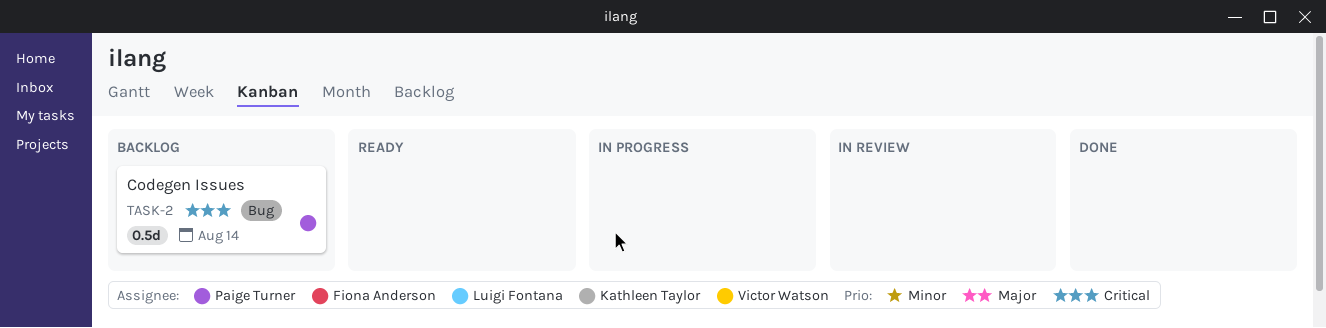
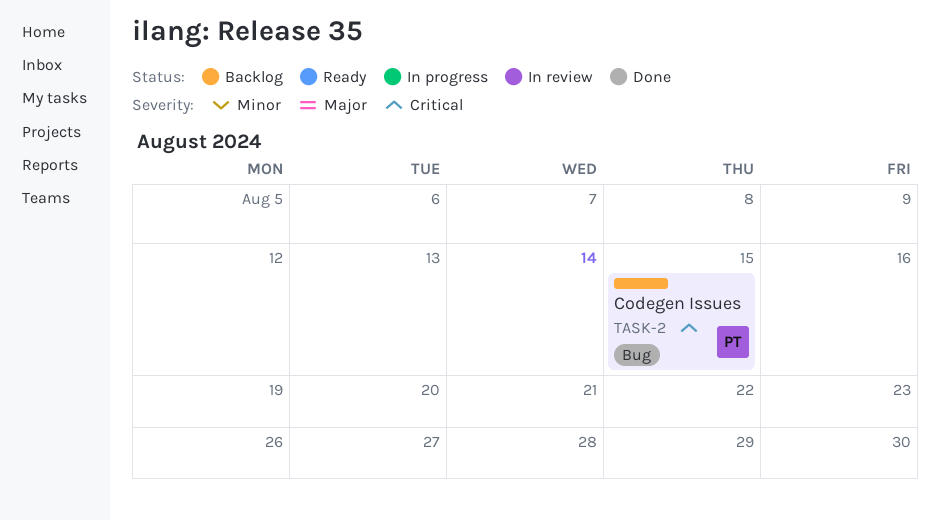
TASK-2, due: Aug 14 -> Aug 15

